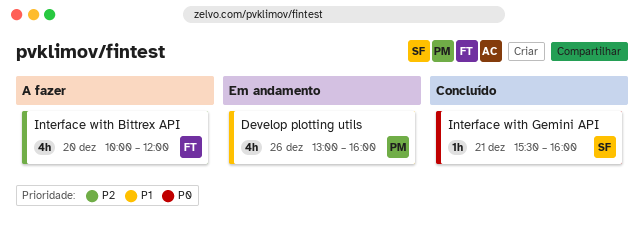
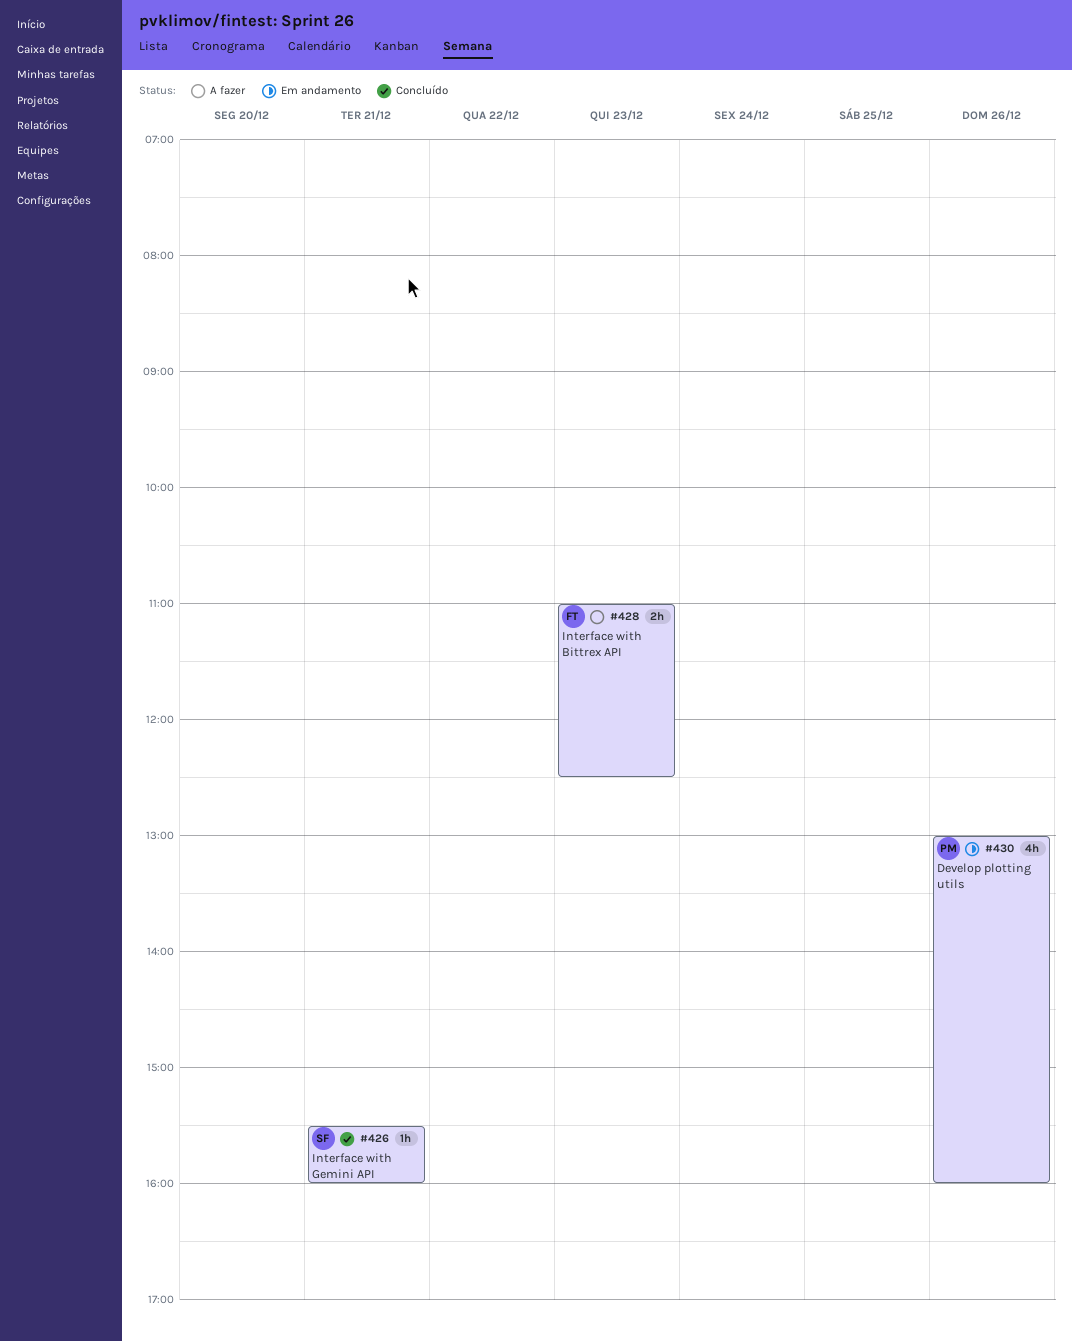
Interface with Bittrex API, estimate: 4h -> 2h
Interface with Bittrex API, day: Dec 20 -> Dec 23
Interface with Bittrex API, begins: 10:00 -> 11:00
Interface with Bittrex API, ends: 12:00 -> 12:30

